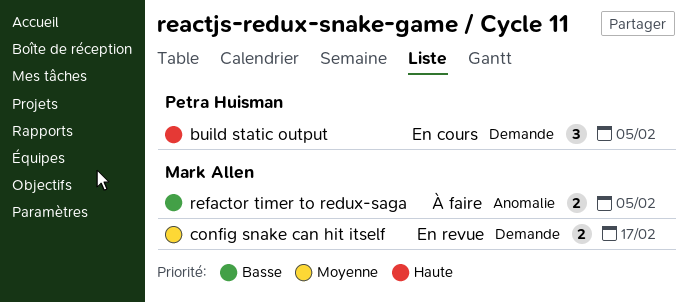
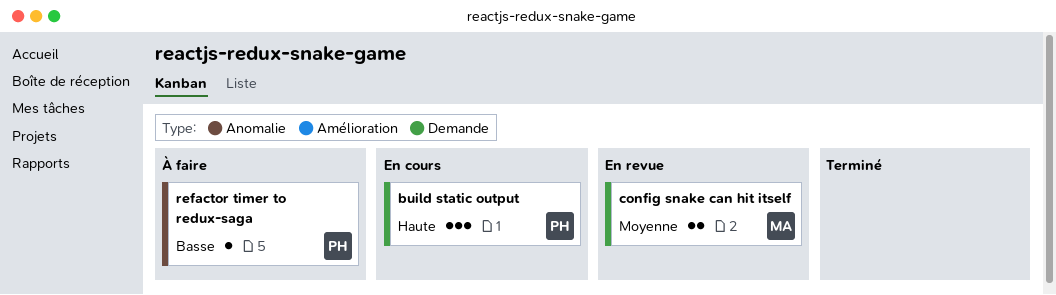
refactor timer to redux-saga, owner: Mark Allen -> Petra Huisman
refactor timer to redux-saga, estimate: 2 -> 1

